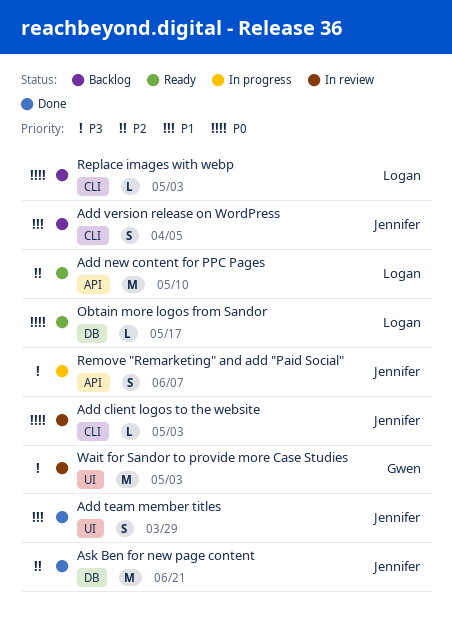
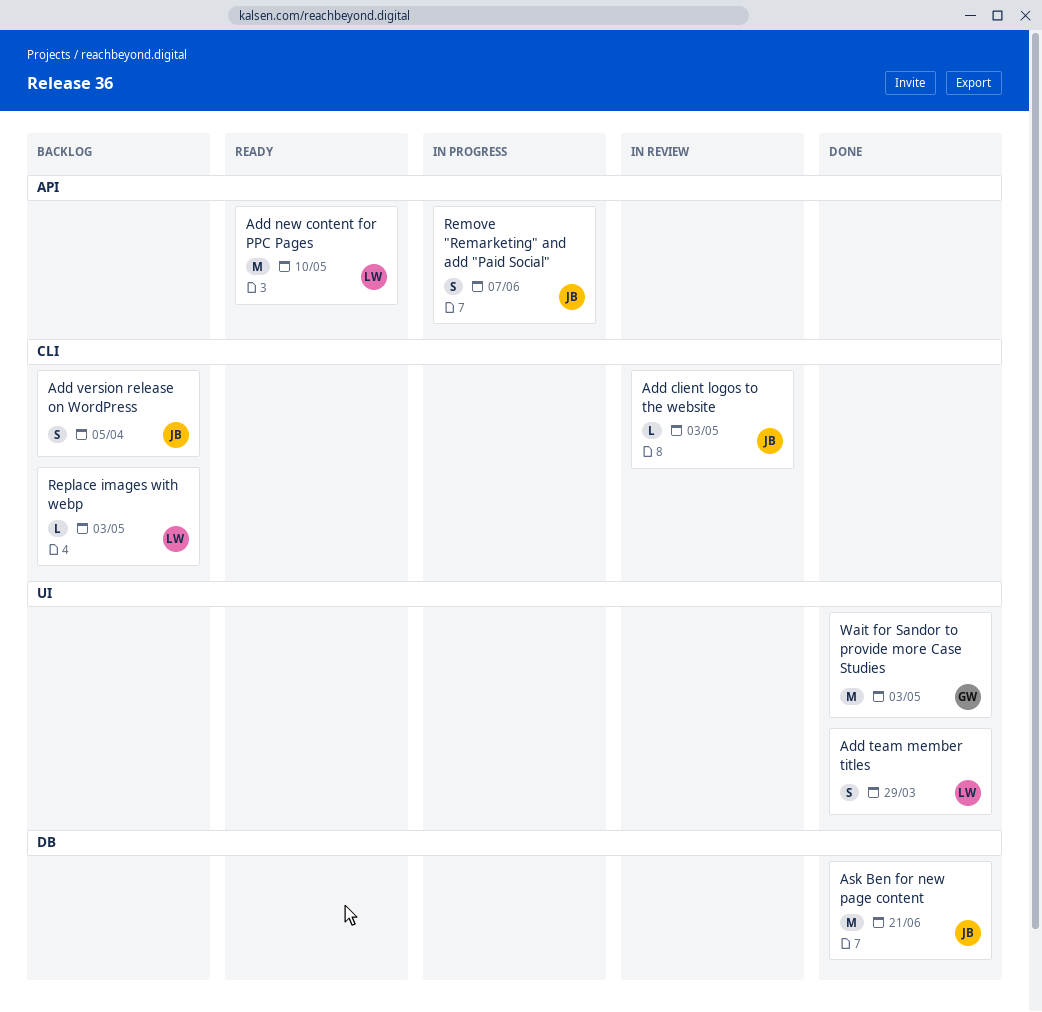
Add team member titles, owner: Jennifer -> Logan
Obtain more logos from Sandor: present -> none
Wait for Sandor to provide more Case Studies, status: In review -> Done

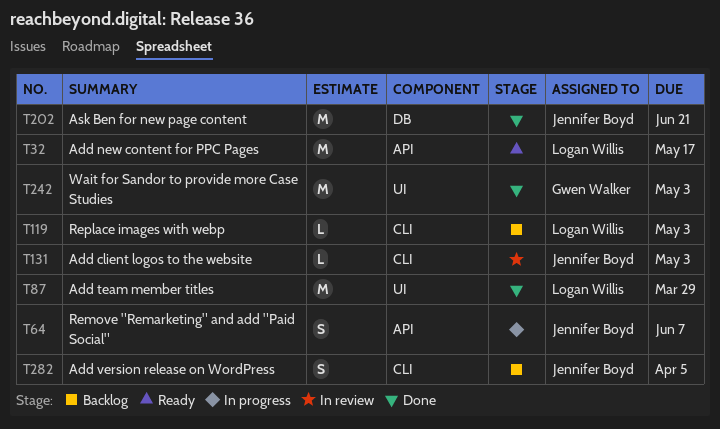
Add new content for PPC Pages, due: May 10 -> May 17
Add team member titles, estimate: S -> M

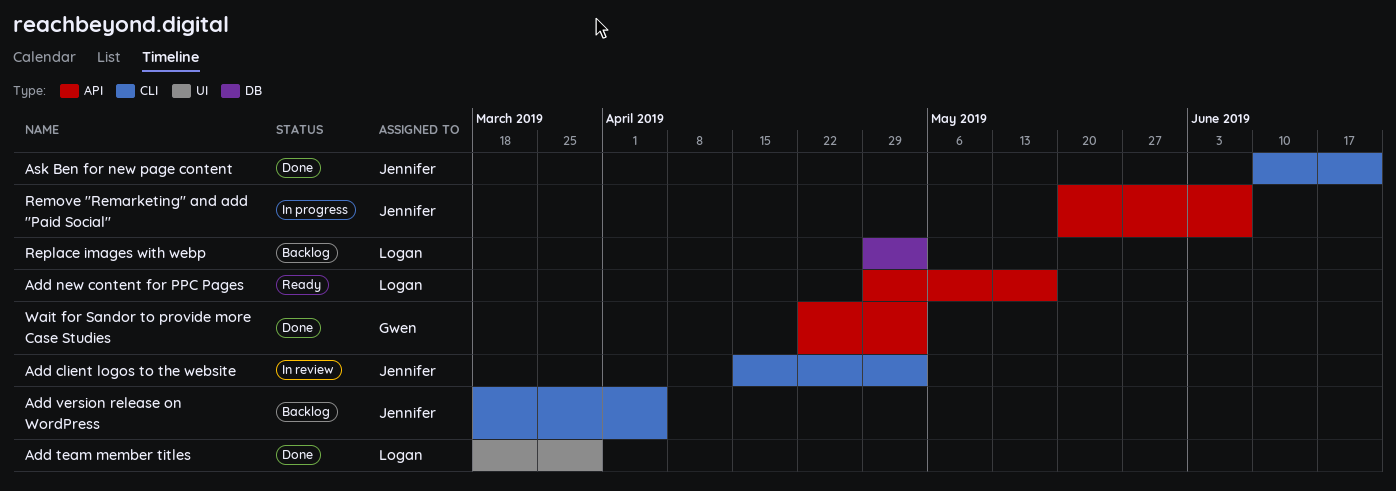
Ask Ben for new page content, label: DB -> CLI
Replace images with webp, label: CLI -> DB
Wait for Sandor to provide more Case Studies, label: UI -> API

